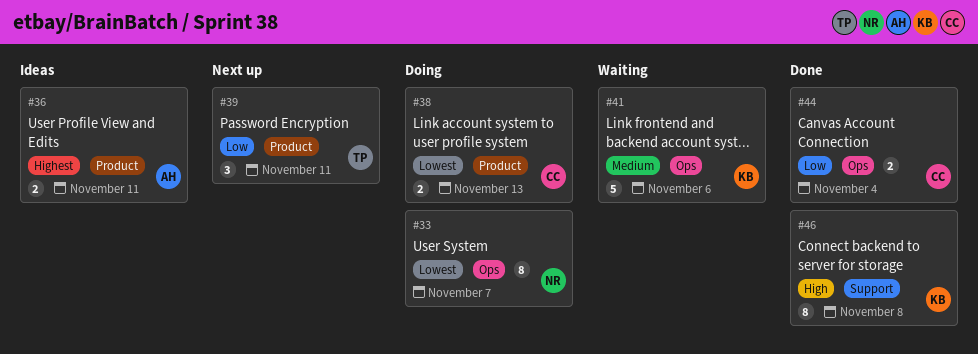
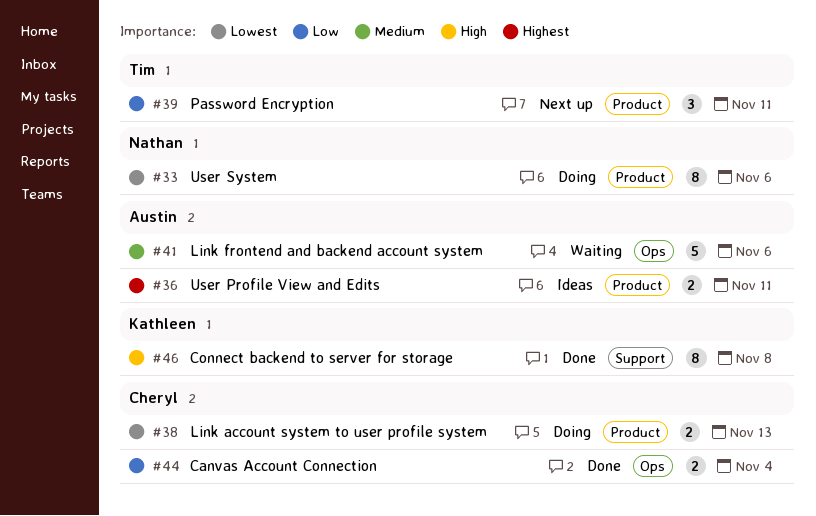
#33, label: Ops -> Product
#33, due: Nov 7 -> Nov 6
#41, owner: Kathleen -> Austin

